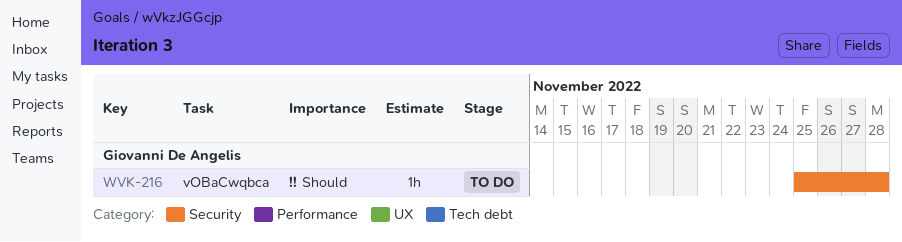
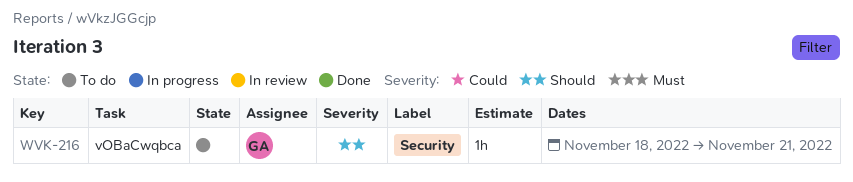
WVK-216, start: Nov 25 -> Nov 18
WVK-216, due: Nov 28 -> Nov 21

